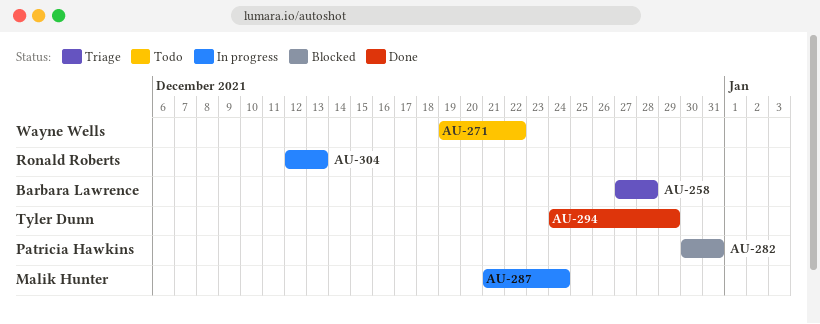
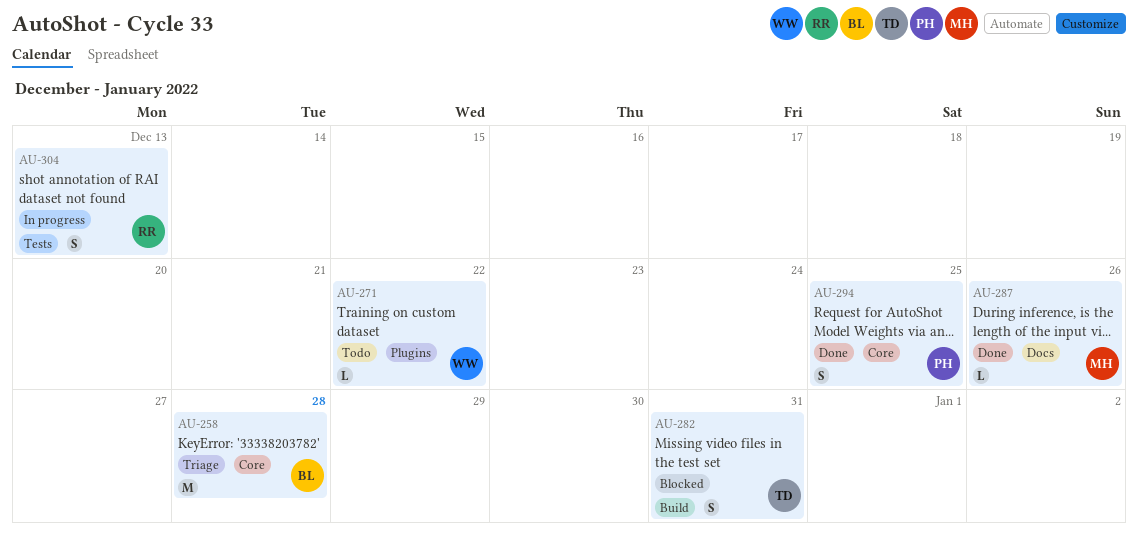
AU-282, owner: Patricia Hawkins -> Tyler Dunn
AU-287, status: In progress -> Done
AU-287, due: Dec 24 -> Dec 26
AU-294, owner: Tyler Dunn -> Patricia Hawkins
AU-294, due: Dec 29 -> Dec 25

